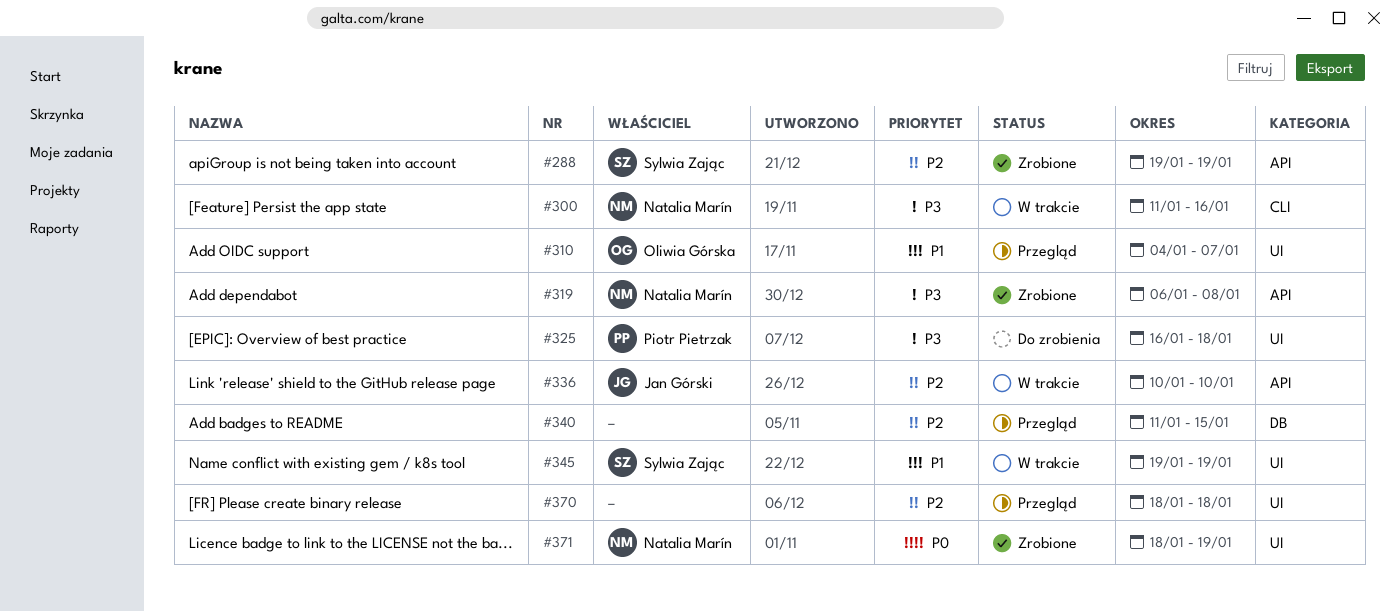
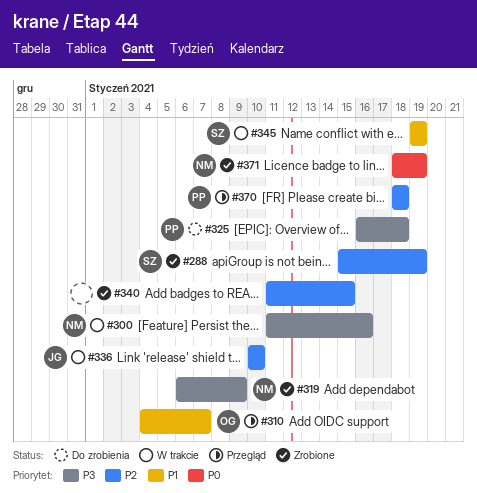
#288, start: Jan 19 -> Jan 15
#319, due: Jan 8 -> Jan 9
#340, status: Przegląd -> Zrobione
#370, owner: none -> Piotr Pietrzak

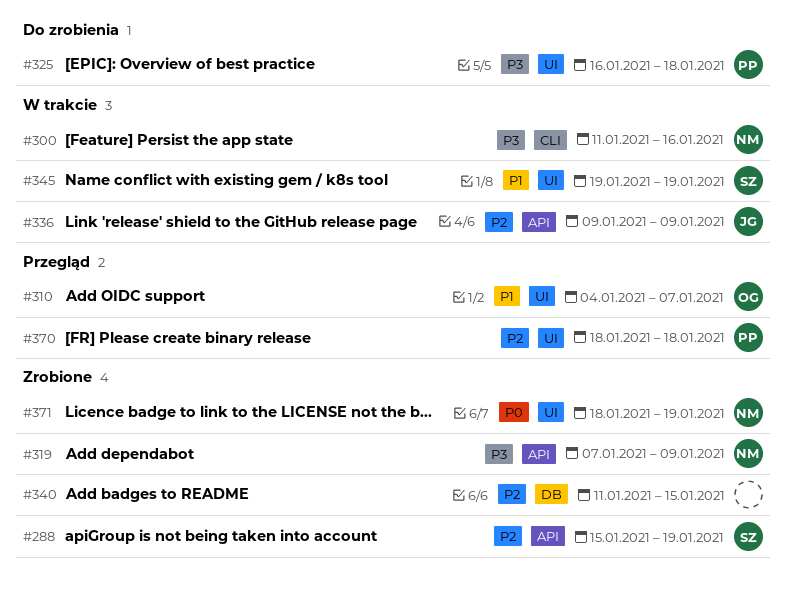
#319, start: Jan 6 -> Jan 7
#336, start: Jan 10 -> Jan 9
#336, due: Jan 10 -> Jan 9

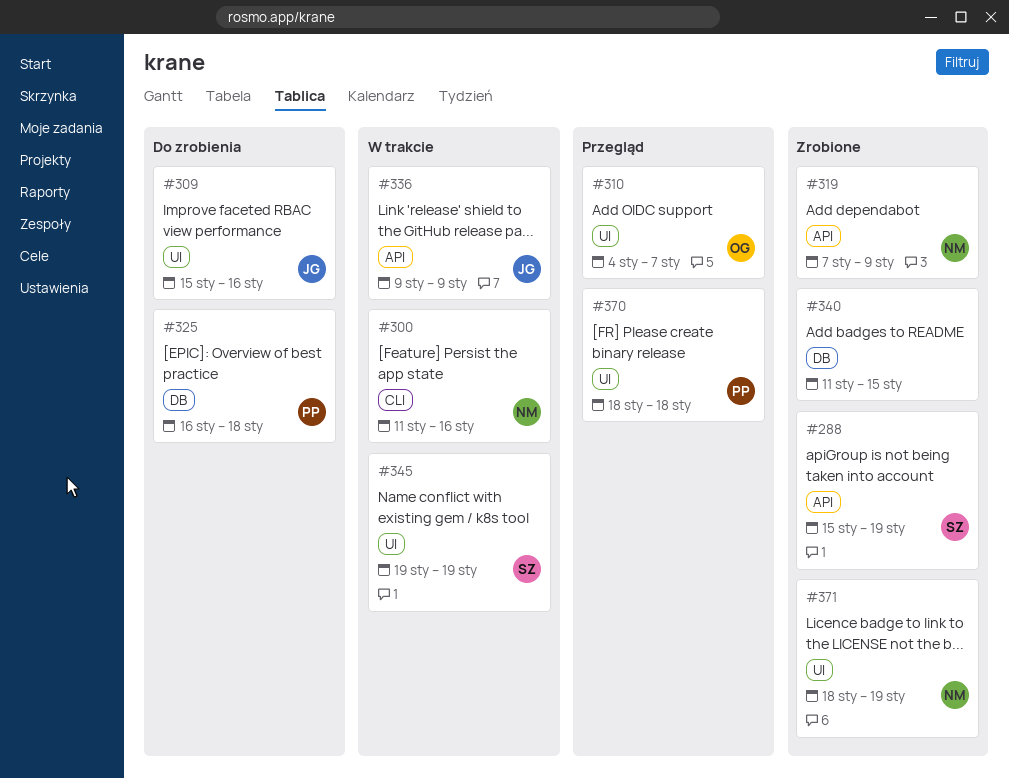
#309: none -> present
#325, label: UI -> DB

